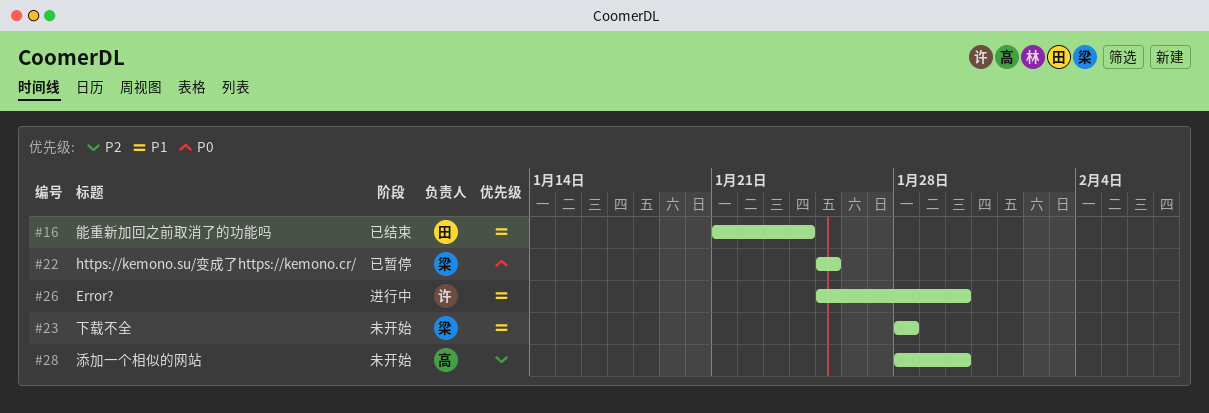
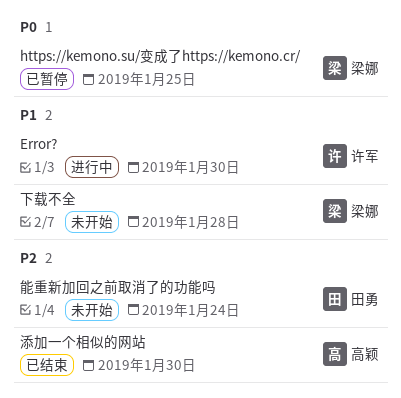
添加一个相似的网站, status: 未开始 -> 已结束
能重新加回之前取消了的功能吗, status: 已结束 -> 未开始
能重新加回之前取消了的功能吗, priority: P1 -> P2

